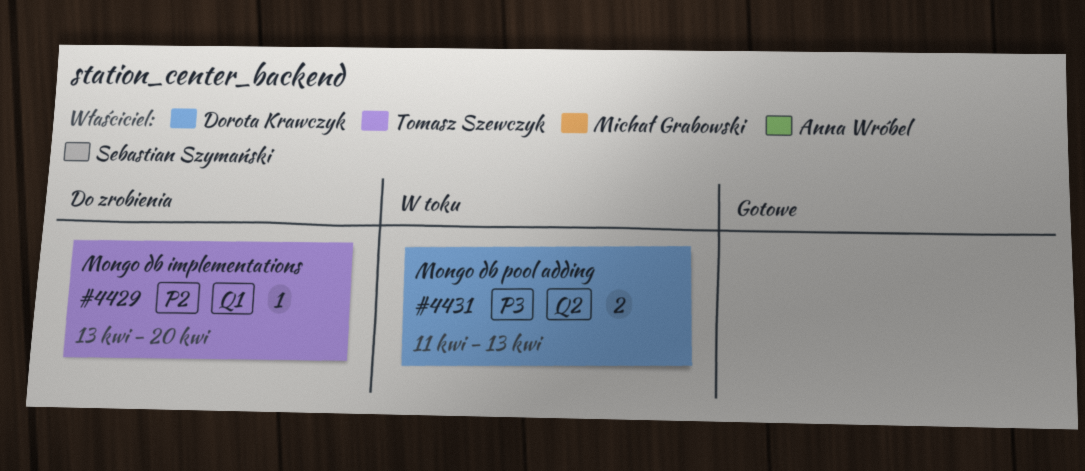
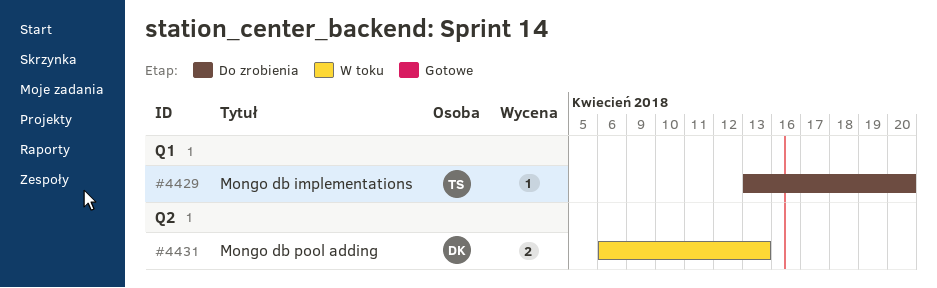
#4431, start: Apr 11 -> Apr 6

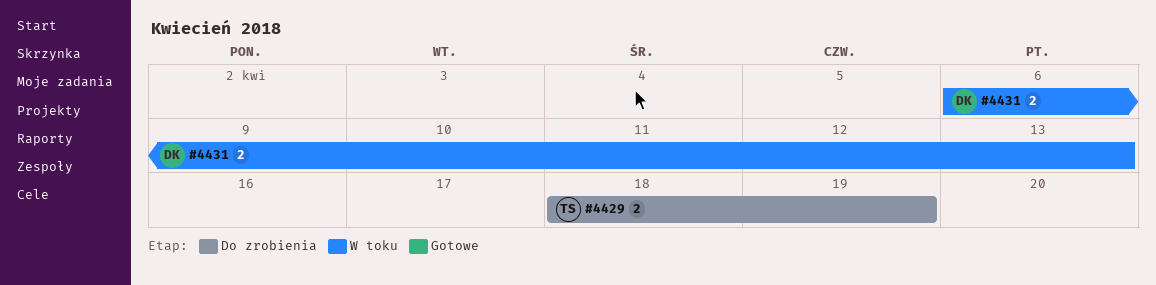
#4429, estimate: 1 -> 2
#4429, start: Apr 13 -> Apr 18
#4429, due: Apr 20 -> Apr 19

